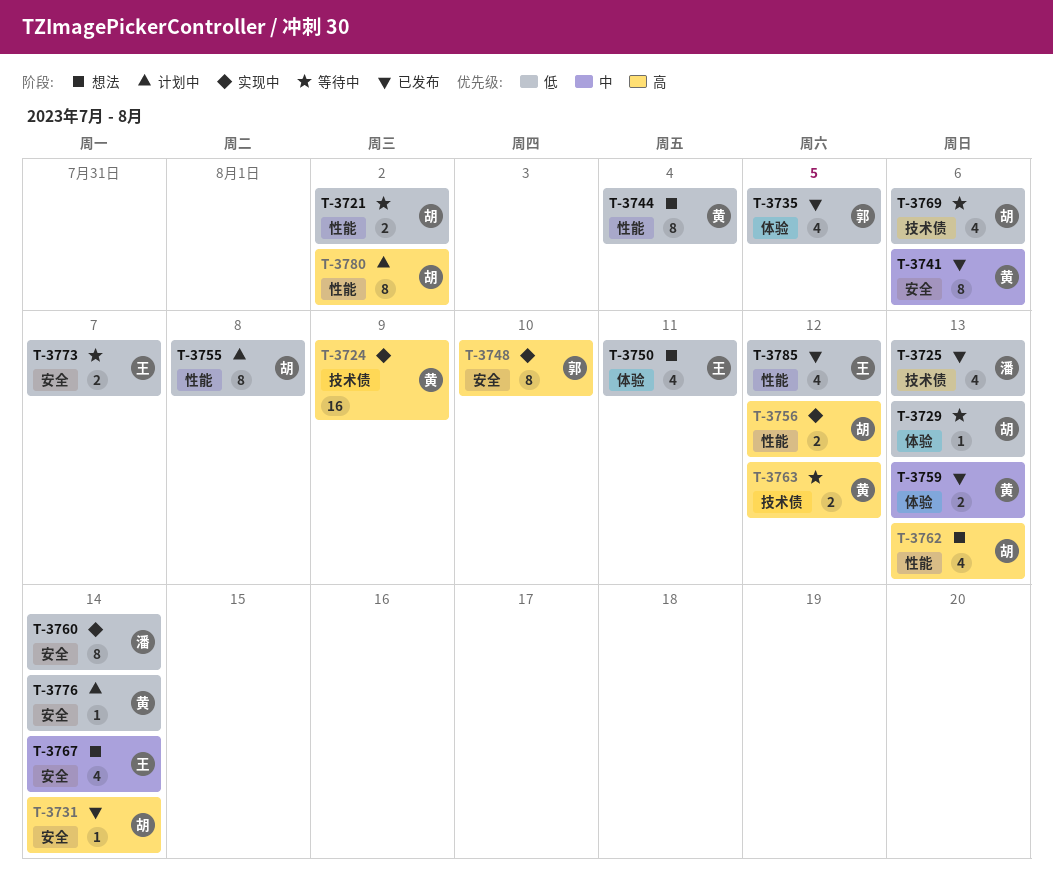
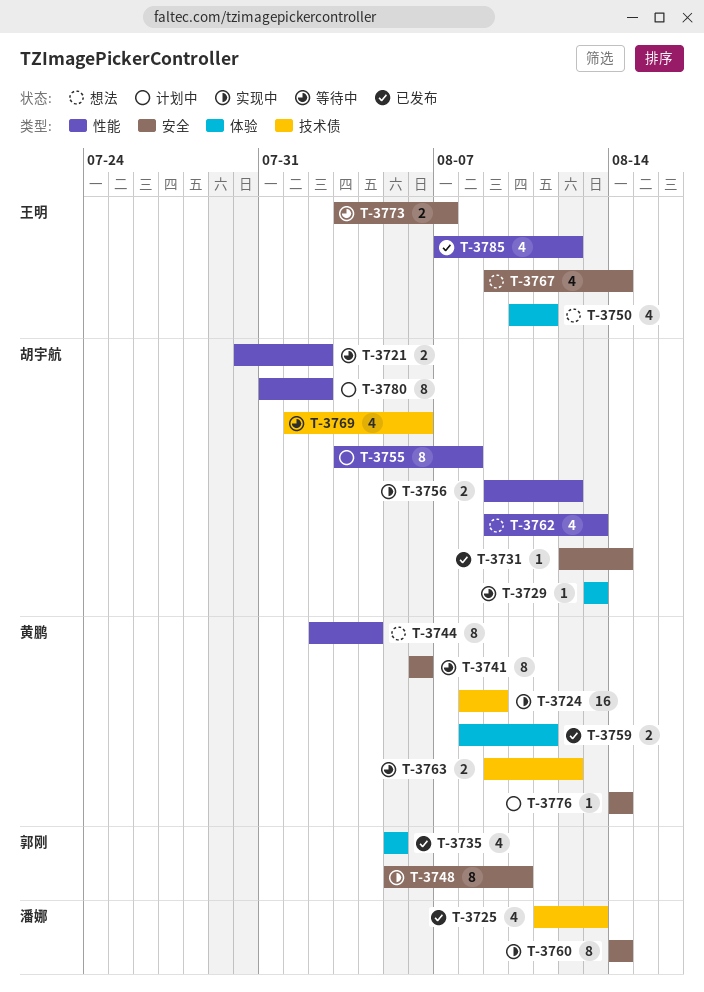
T-3741, status: 已发布 -> 等待中
T-3759, due: Aug 13 -> Aug 11

